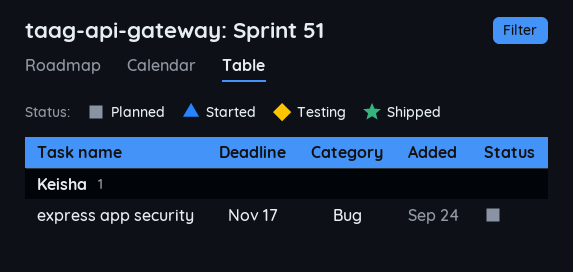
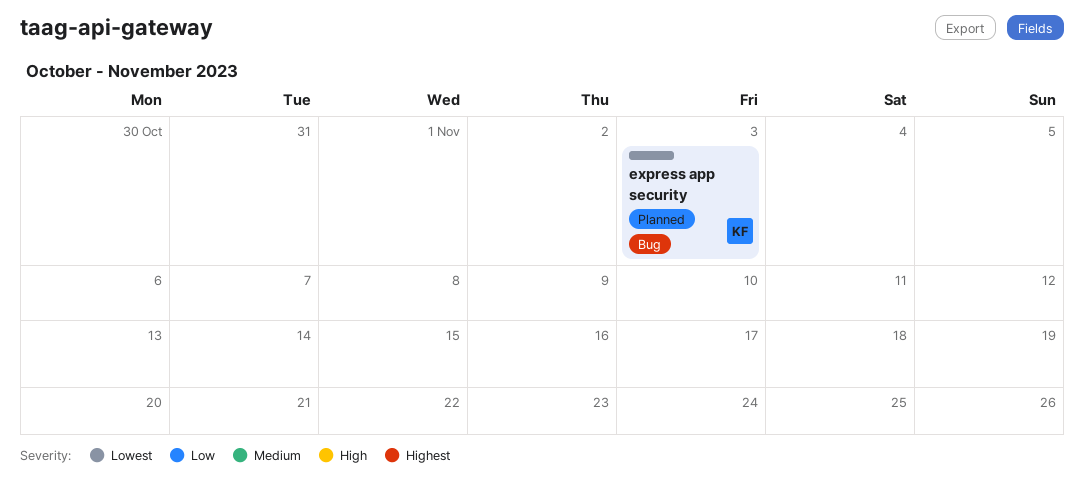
express app security, due: Nov 17 -> Nov 3

